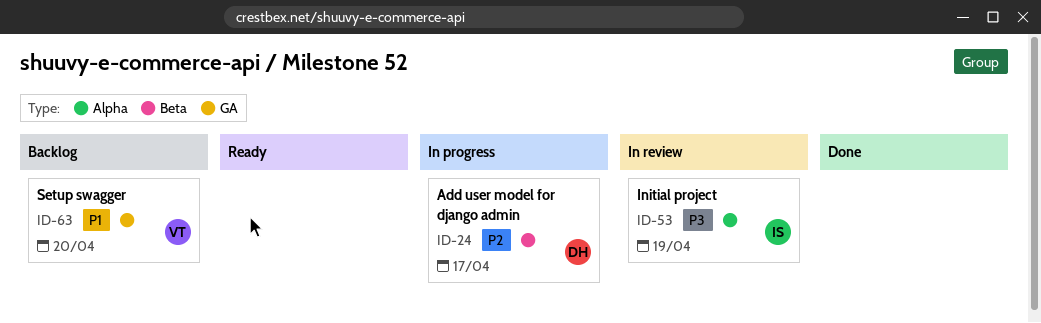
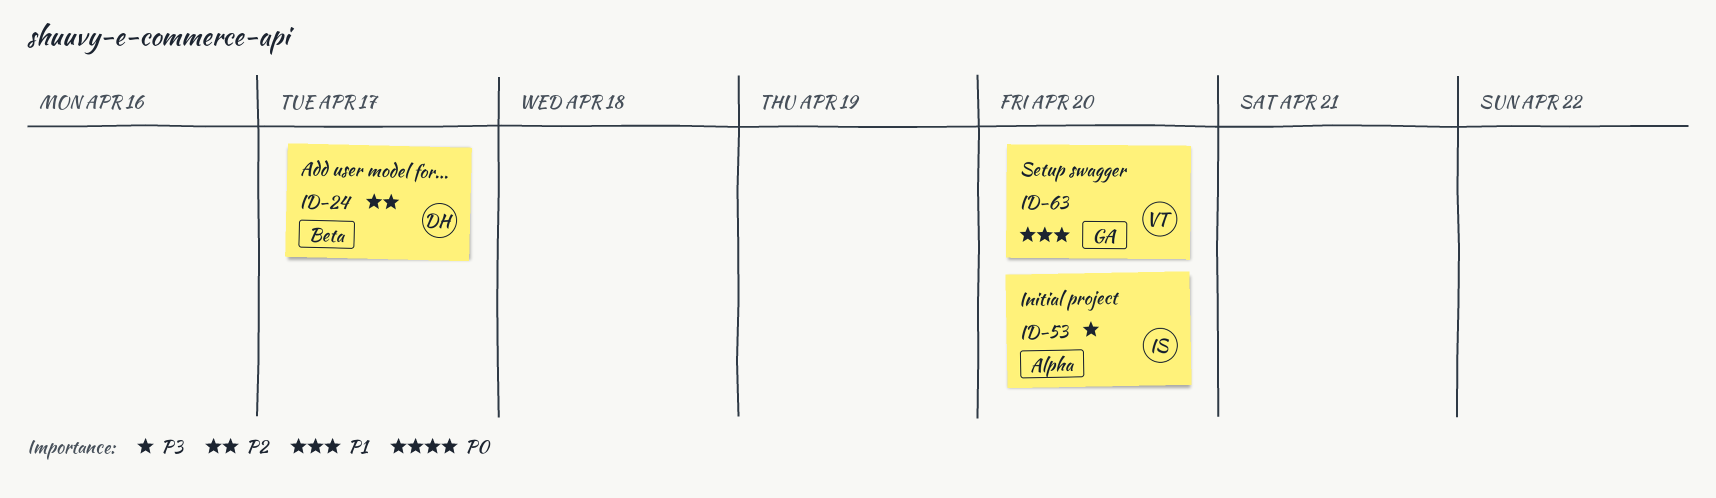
ID-53, due: Apr 19 -> Apr 20

